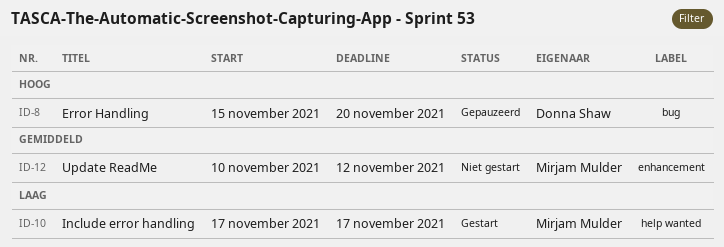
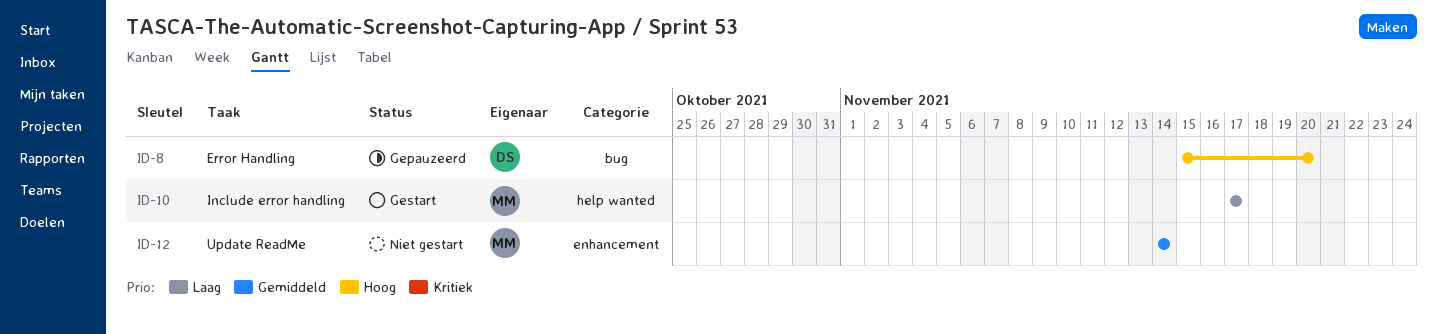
ID-12, start: Nov 10 -> Nov 14
ID-12, due: Nov 12 -> Nov 14

